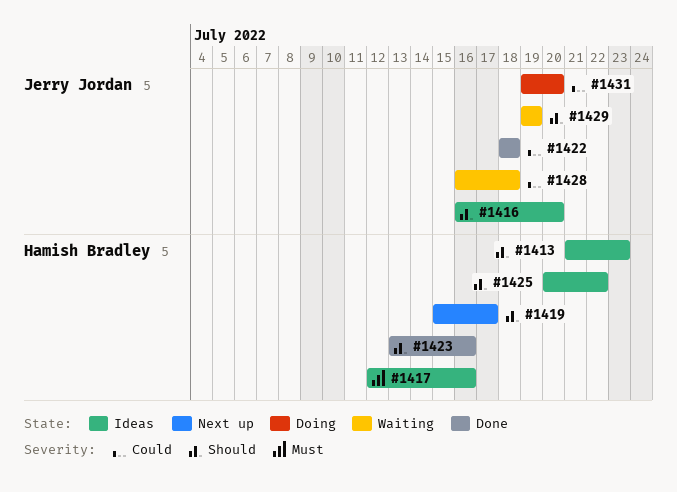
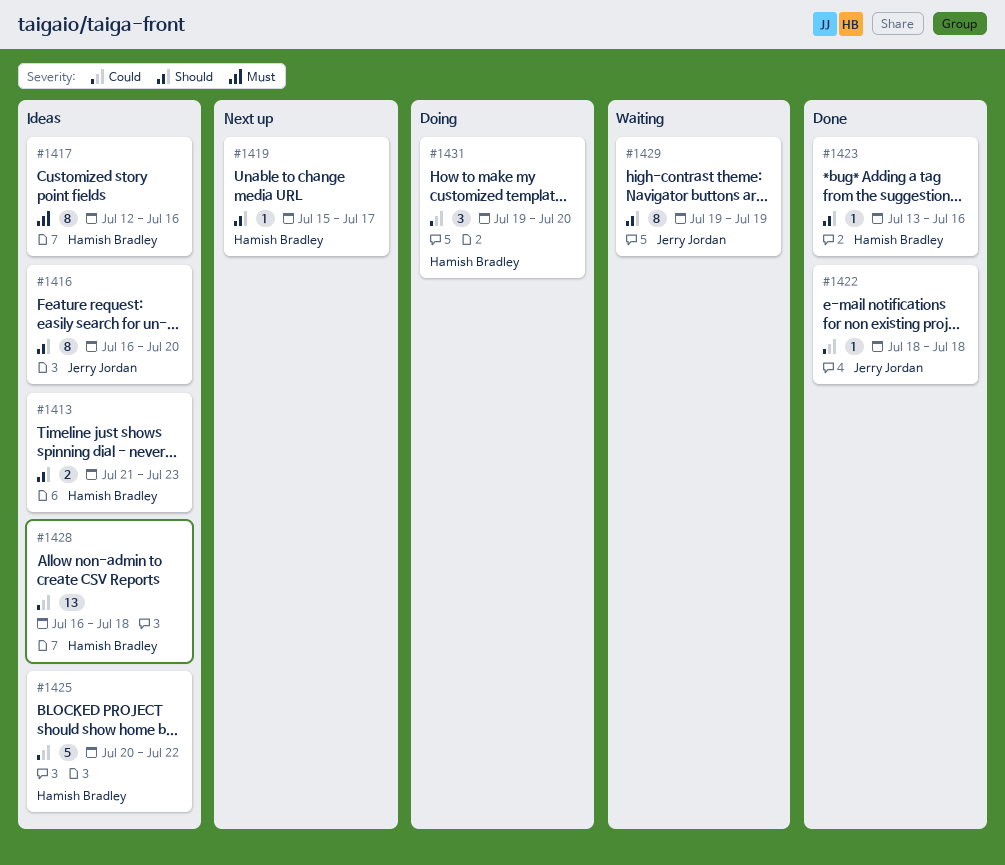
#1425, priority: Should -> Could
#1428, status: Waiting -> Ideas
#1428, owner: Jerry Jordan -> Hamish Bradley
#1431, owner: Jerry Jordan -> Hamish Bradley

